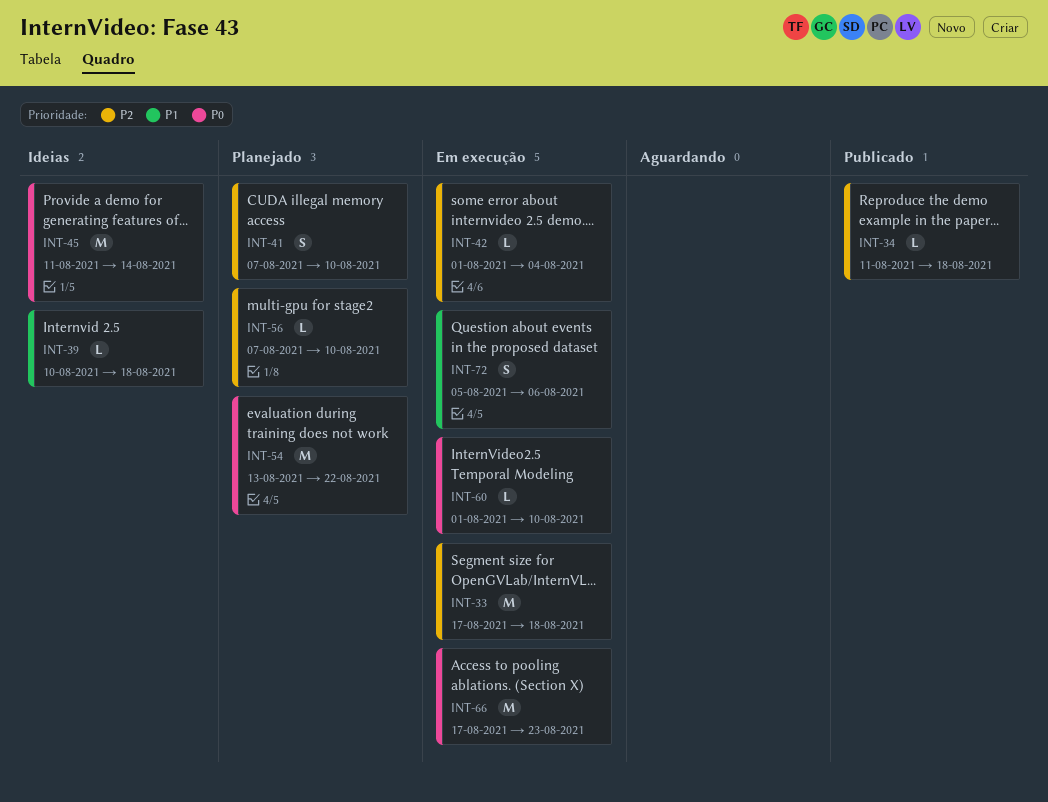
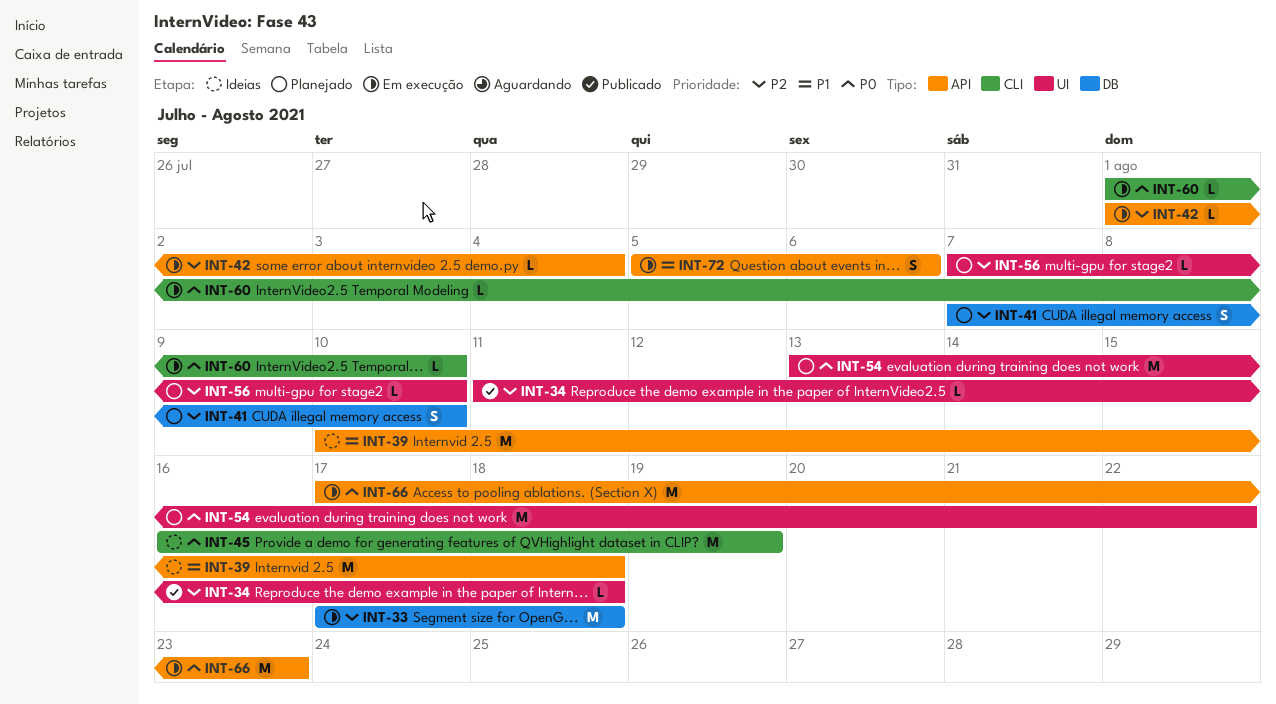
INT-39, estimate: L -> M
INT-45, start: Aug 11 -> Aug 16
INT-45, due: Aug 14 -> Aug 19

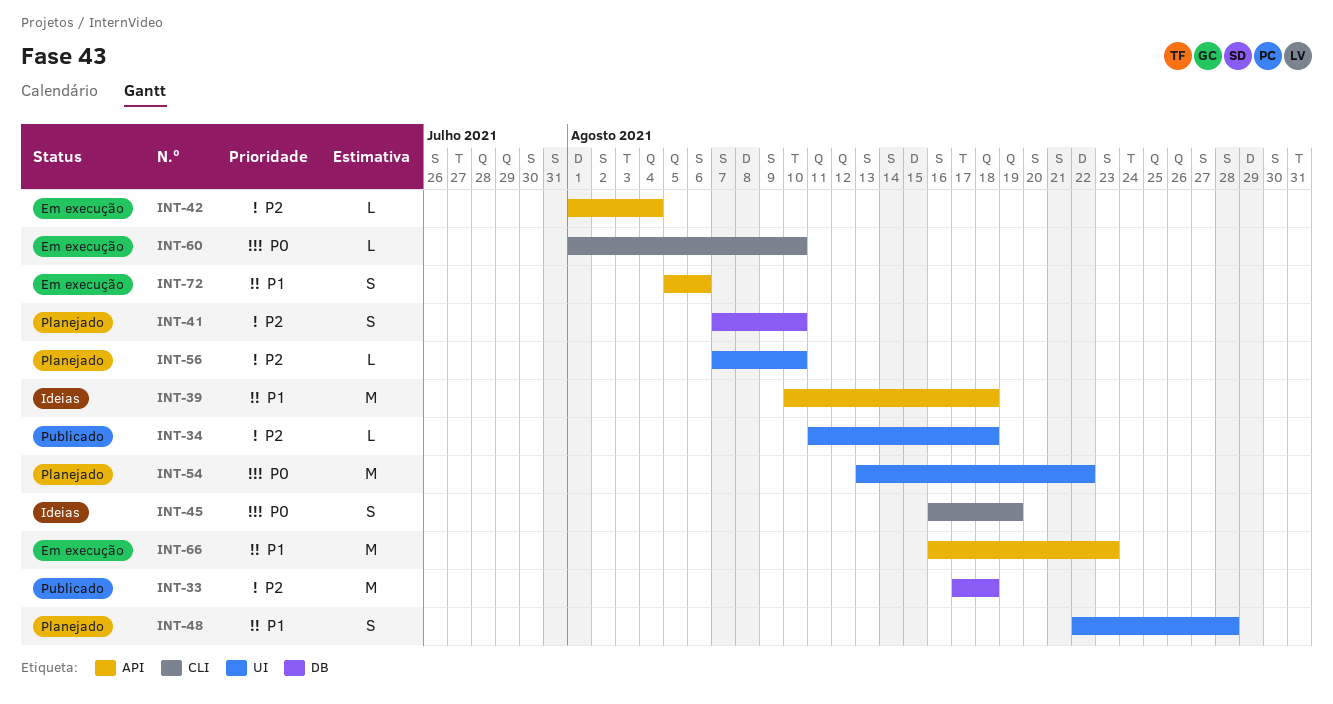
INT-33, status: Em execução -> Publicado
INT-45, estimate: M -> S
INT-48: none -> present
INT-66, priority: P0 -> P1
INT-66, start: Aug 17 -> Aug 16

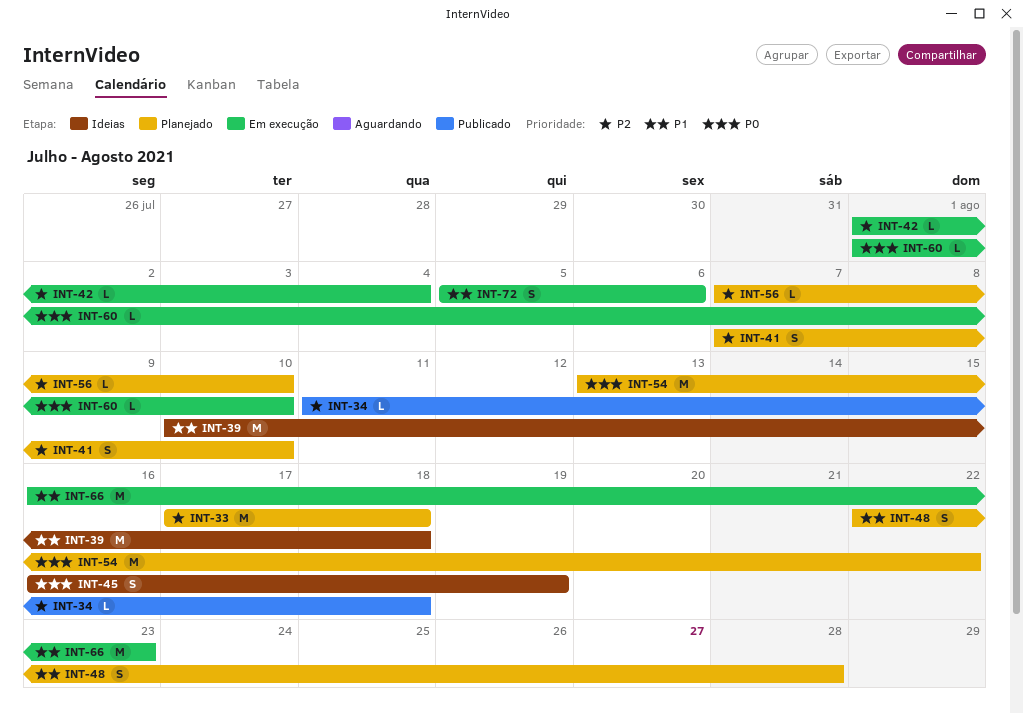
INT-33, status: Publicado -> Planejado

